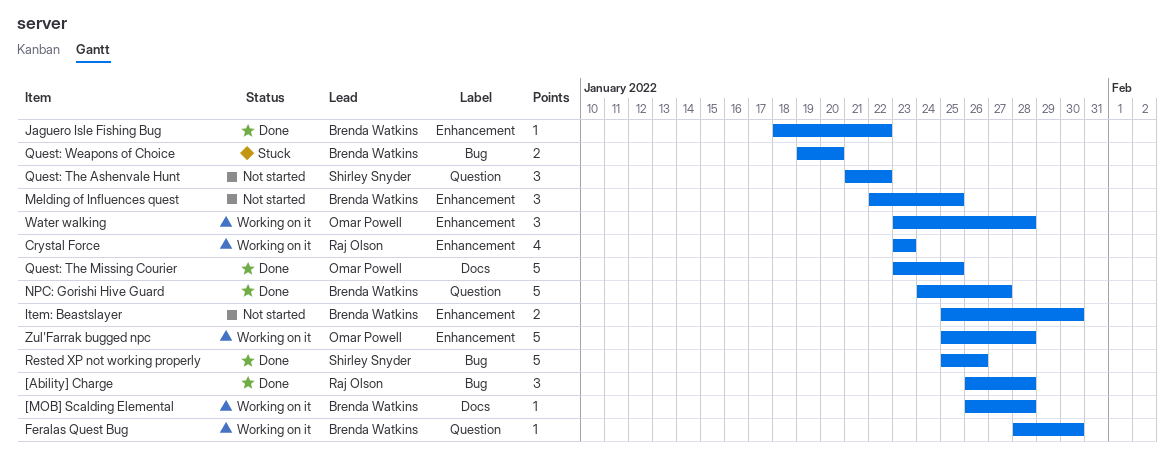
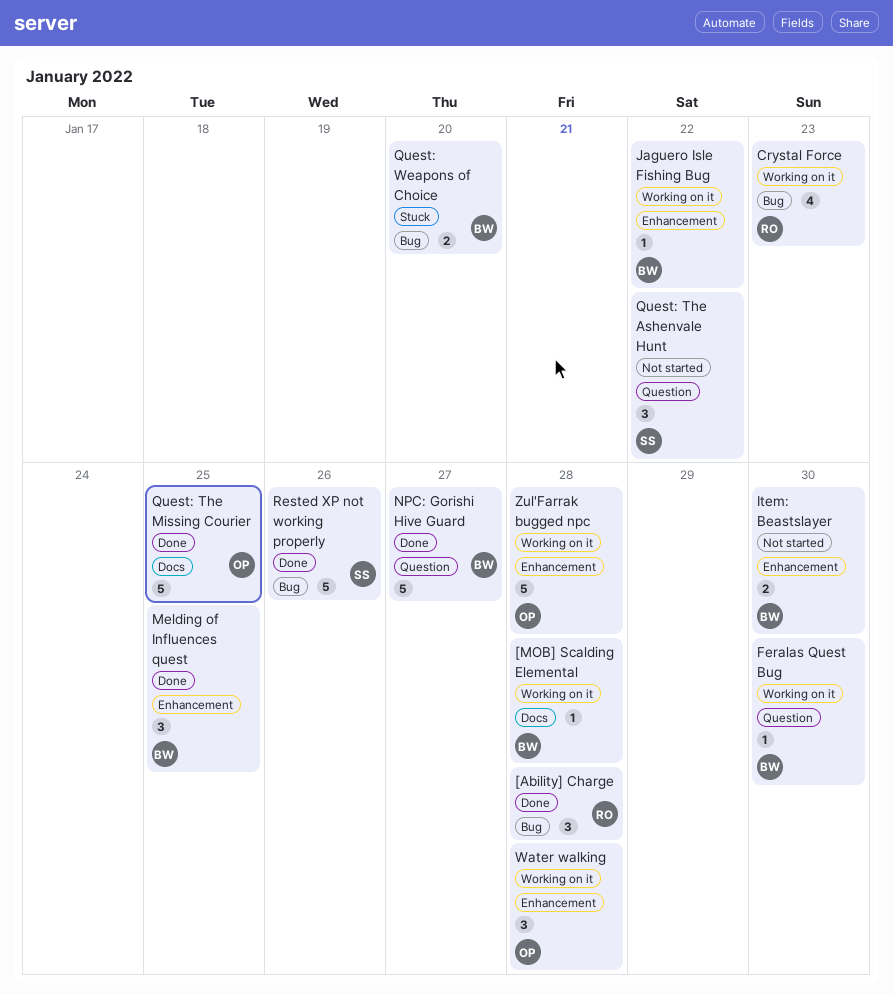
Crystal Force, label: Enhancement -> Bug
Jaguero Isle Fishing Bug, status: Done -> Working on it
Melding of Influences quest, status: Not started -> Done

